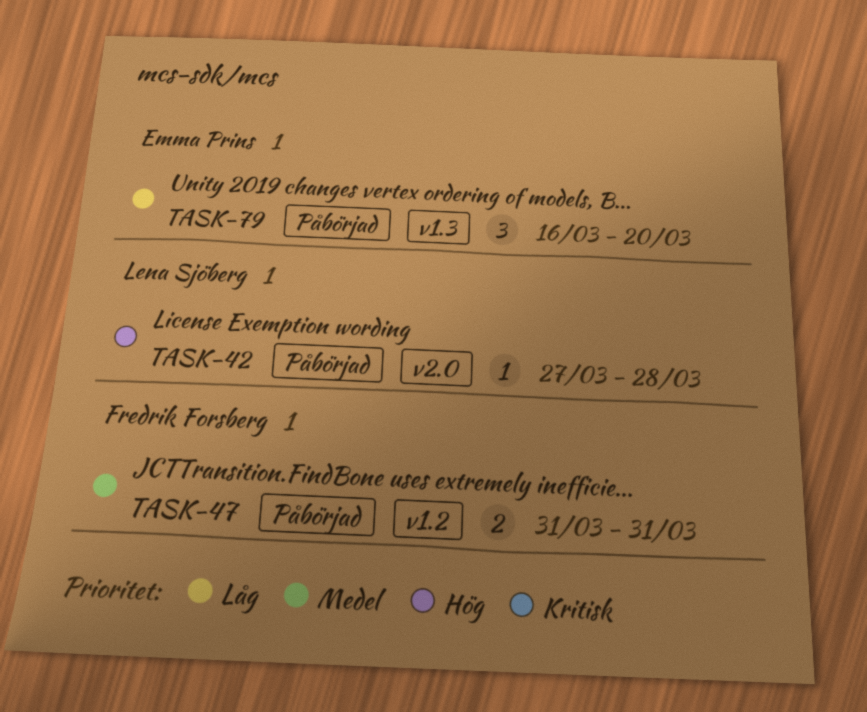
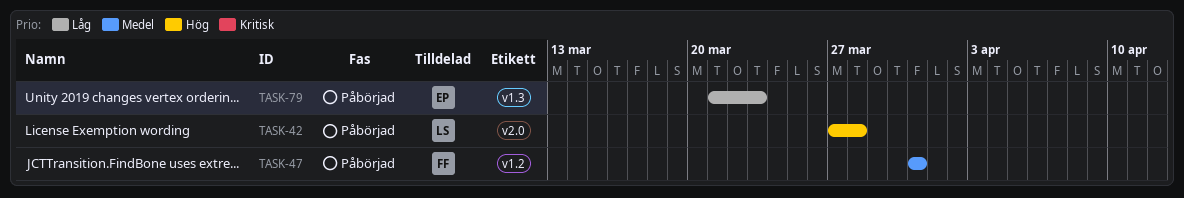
TASK-79, start: Mar 16 -> Mar 21
TASK-79, due: Mar 20 -> Mar 23

